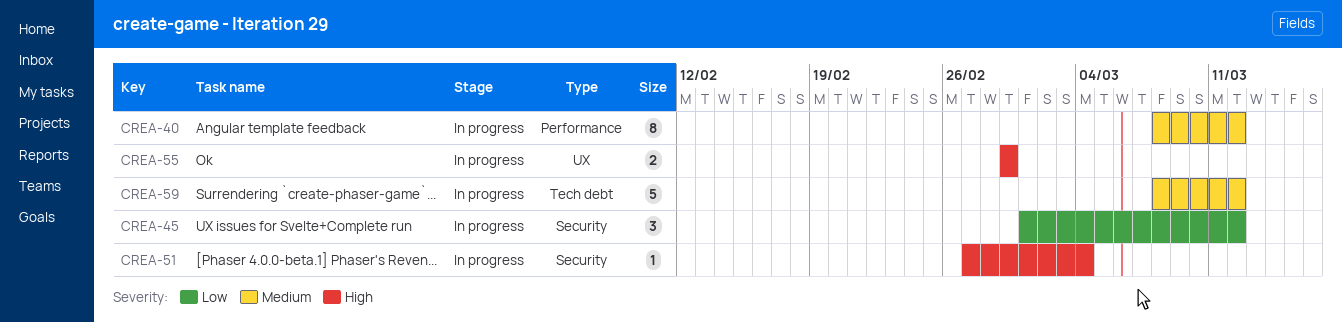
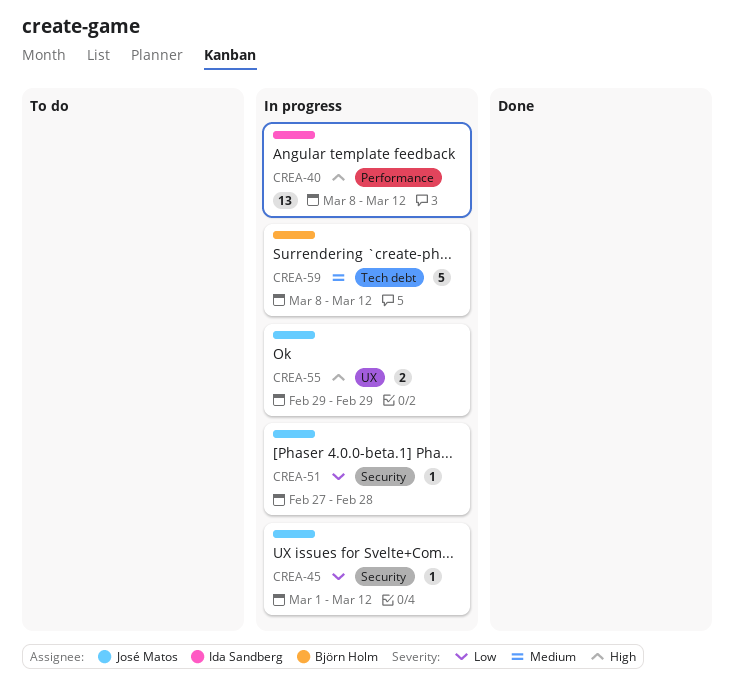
CREA-40, priority: Medium -> High
CREA-40, estimate: 8 -> 13
CREA-45, estimate: 3 -> 1
CREA-51, priority: High -> Low
CREA-51, due: Mar 4 -> Feb 28

